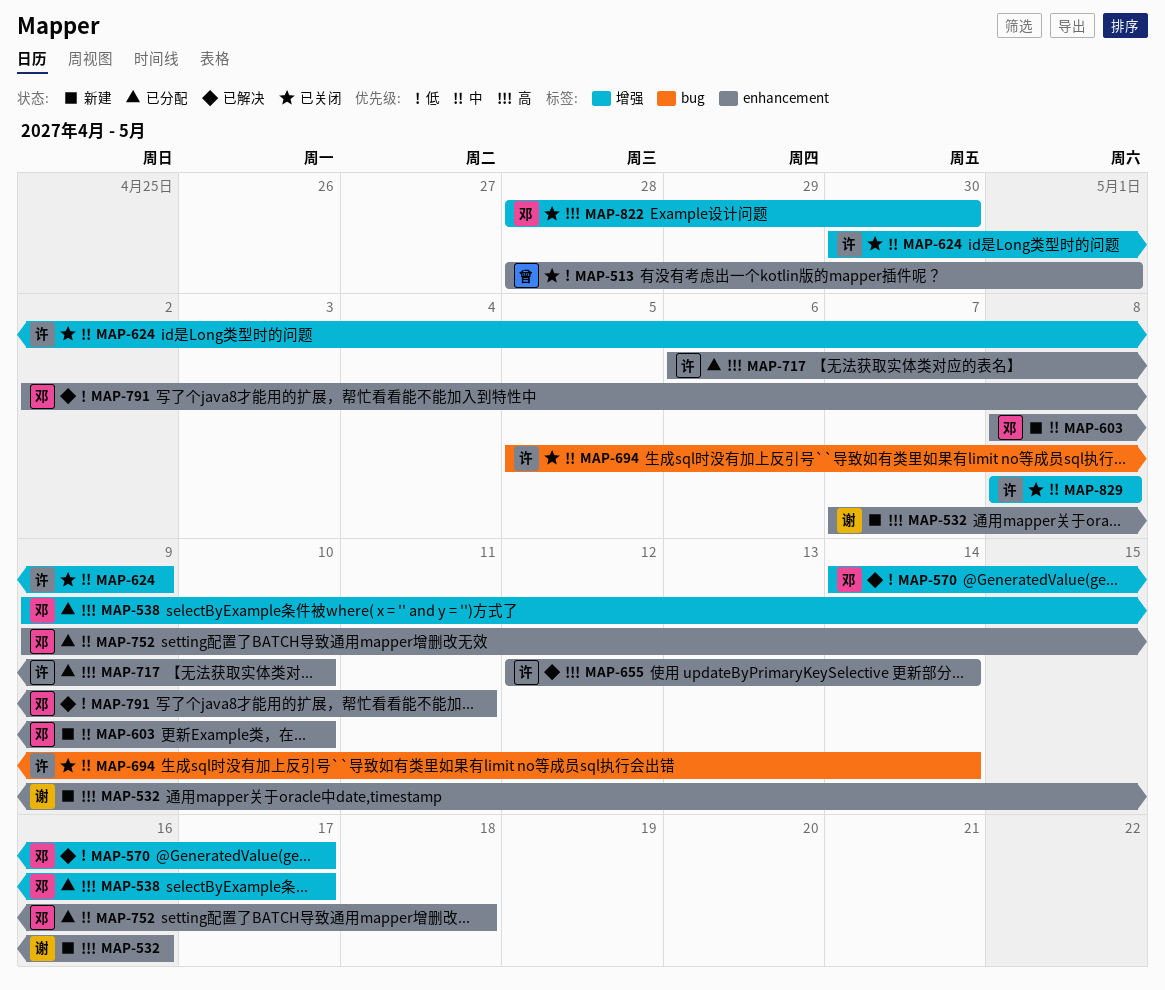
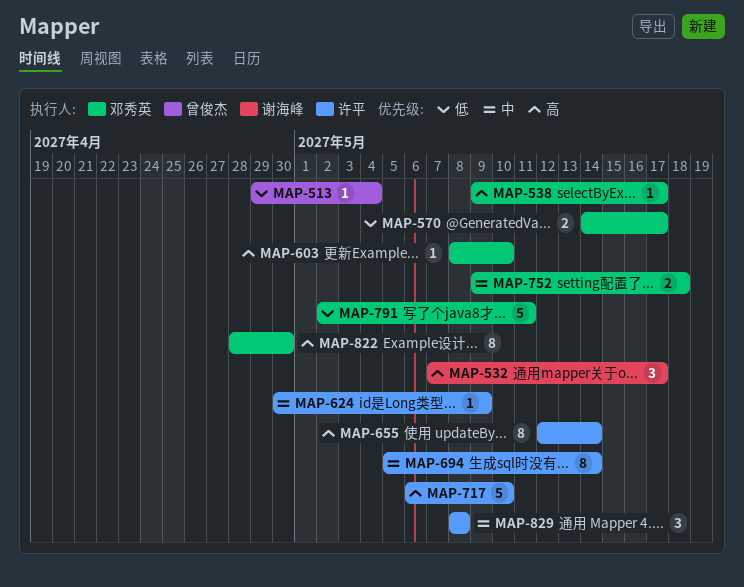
MAP-513, start: Apr 28 -> Apr 29
MAP-513, due: May 1 -> May 4
MAP-532, due: May 16 -> May 17
MAP-603, priority: 中 -> 高

